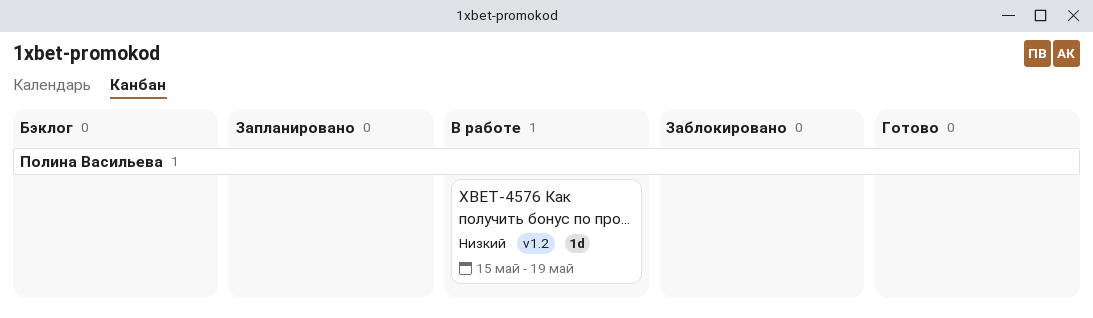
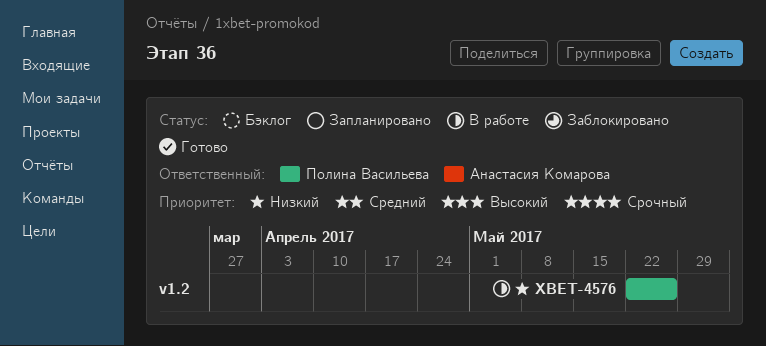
XBET-4576, start: May 15 -> May 22
XBET-4576, due: May 19 -> May 26

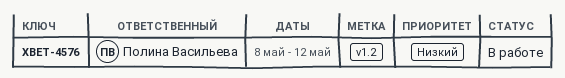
XBET-4576, start: May 22 -> May 8
XBET-4576, due: May 26 -> May 12

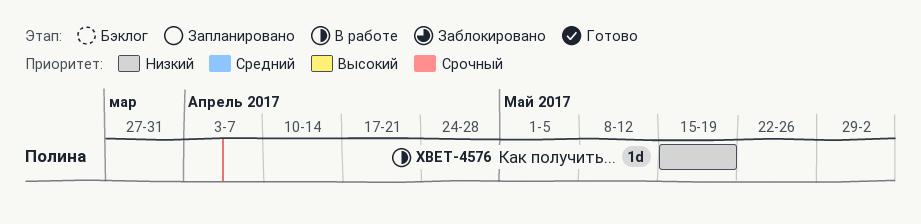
XBET-4576, start: May 8 -> May 15
XBET-4576, due: May 12 -> May 19

